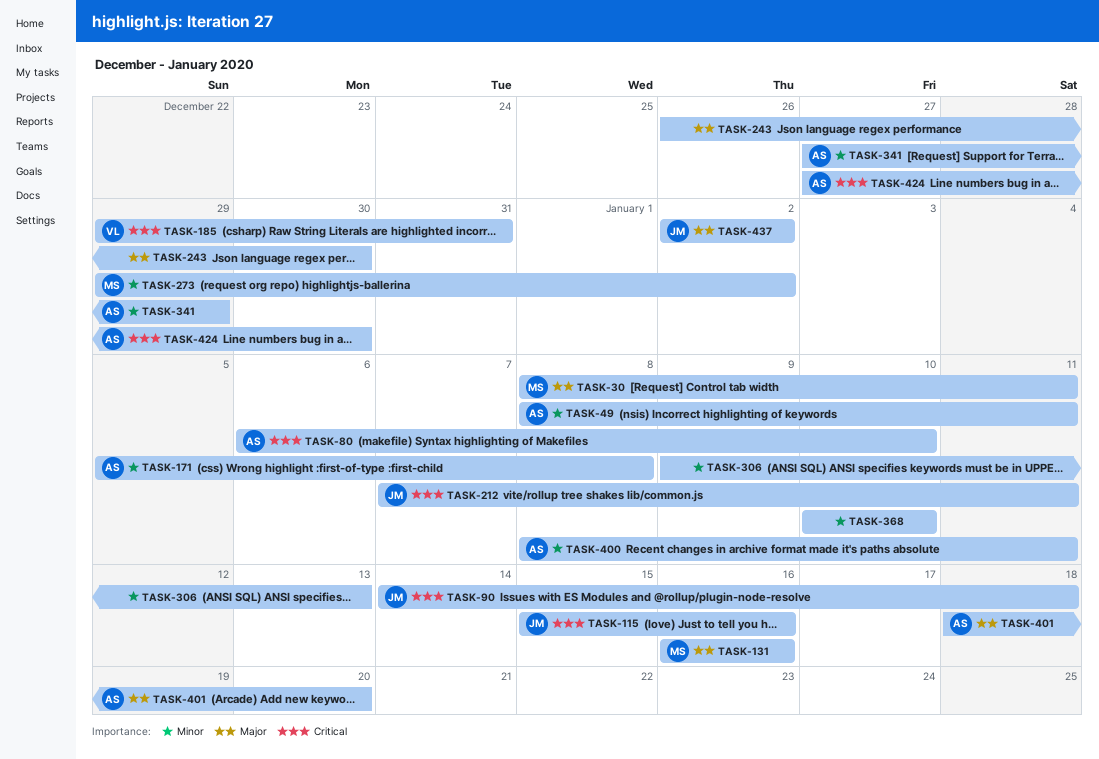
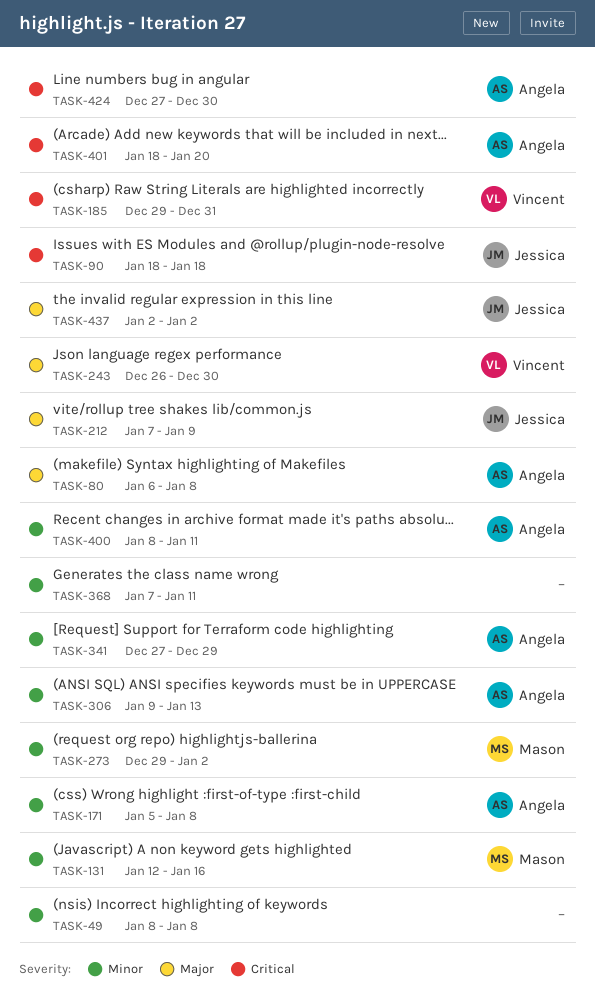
TASK-30: present -> none
TASK-49, owner: Angela -> none
TASK-49, due: Jan 11 -> Jan 8
TASK-80, priority: Critical -> Major
TASK-80, due: Jan 10 -> Jan 8
TASK-90, start: Jan 14 -> Jan 18
TASK-115: present -> none
TASK-131, priority: Major -> Minor
TASK-131, start: Jan 16 -> Jan 12
TASK-212, priority: Critical -> Major
TASK-212, due: Jan 11 -> Jan 9
TASK-243, owner: none -> Vincent
TASK-306, owner: none -> Angela
TASK-368, start: Jan 10 -> Jan 7
TASK-368, due: Jan 10 -> Jan 11
TASK-401, priority: Major -> Critical

